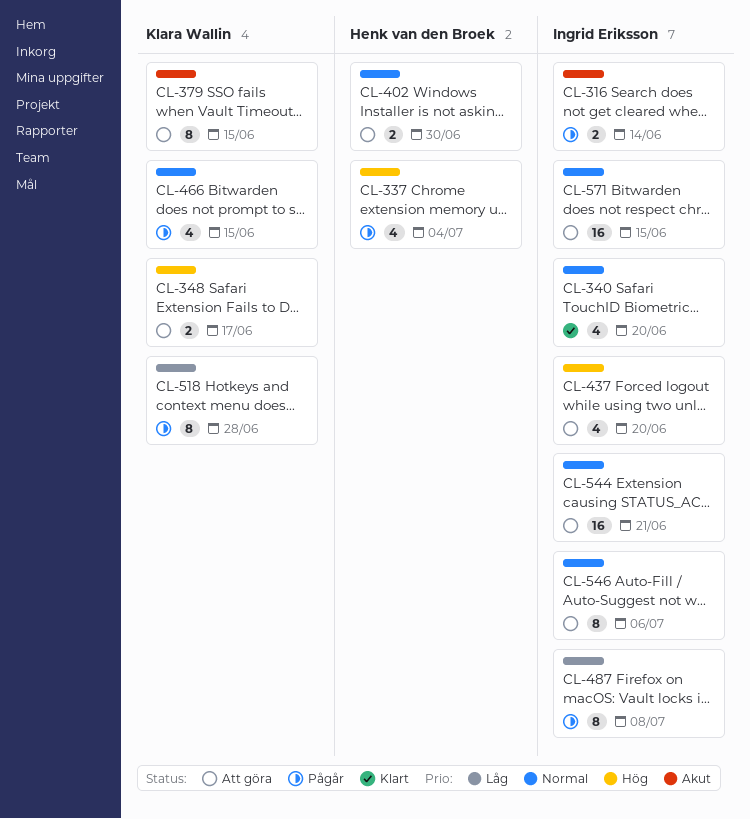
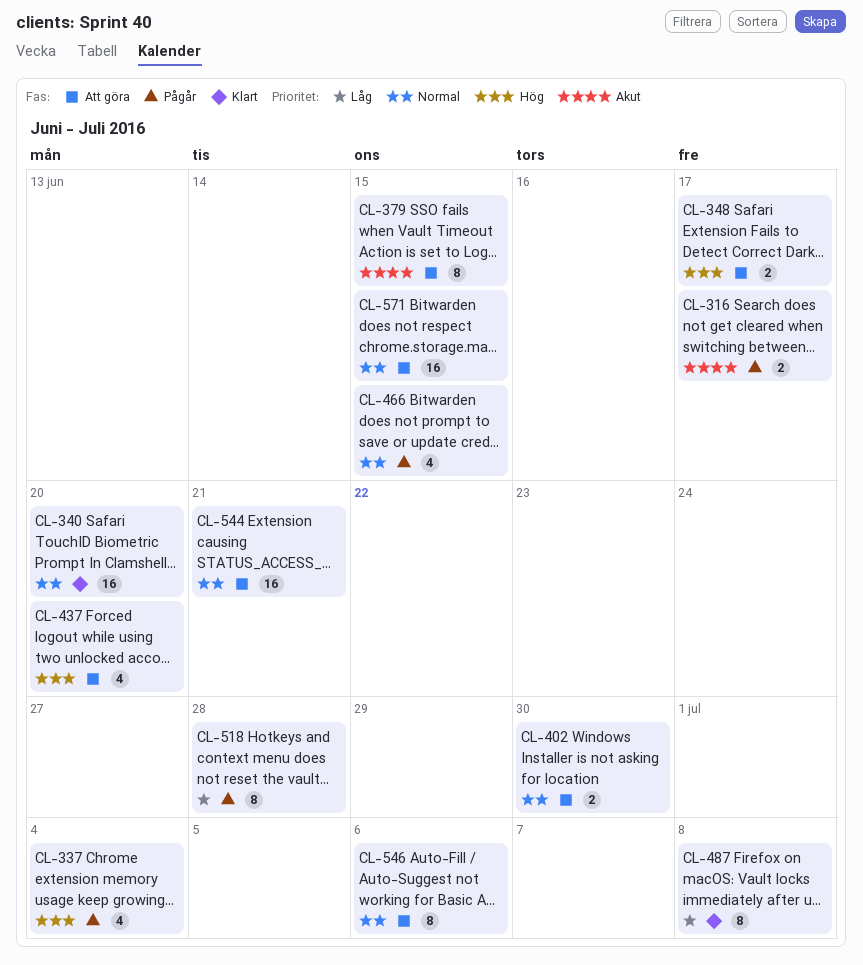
CL-316, due: Jun 14 -> Jun 17
CL-340, estimate: 4 -> 16
CL-487, status: Pågår -> Klart

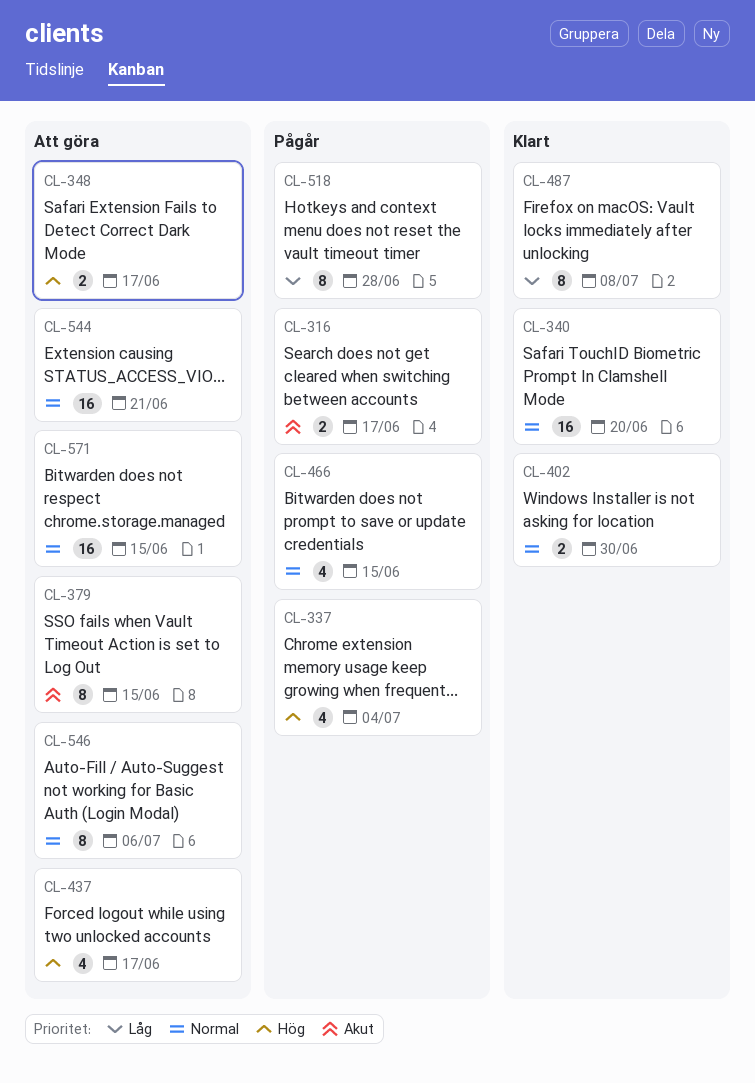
CL-402, status: Att göra -> Klart
CL-437, due: Jun 20 -> Jun 17

